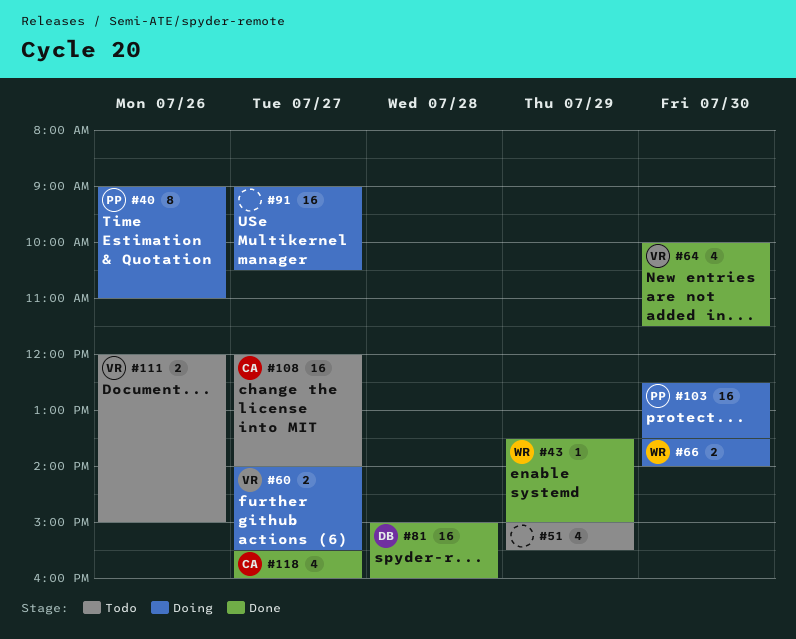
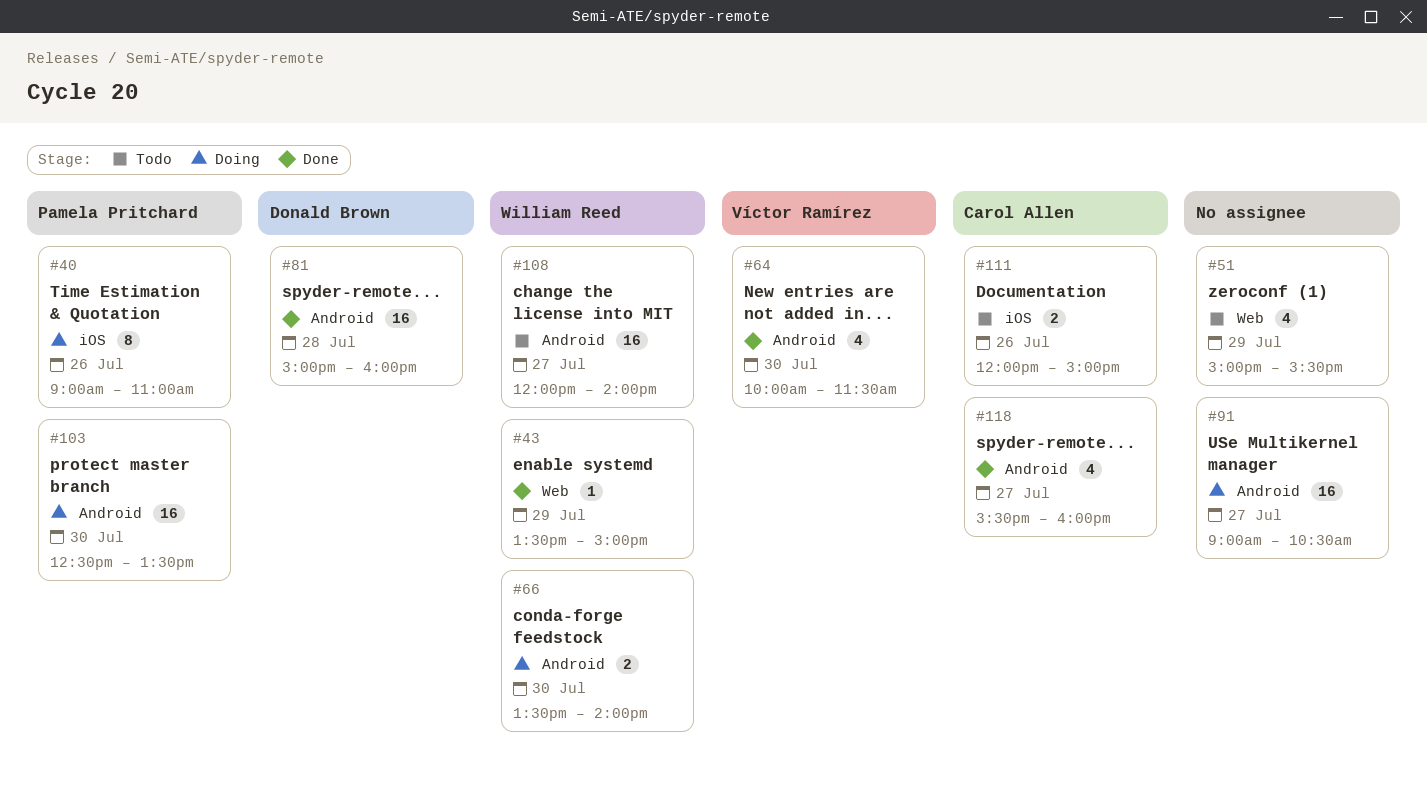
#60: present -> none
#108, owner: Carol Allen -> William Reed
#111, owner: Víctor Ramírez -> Carol Allen

